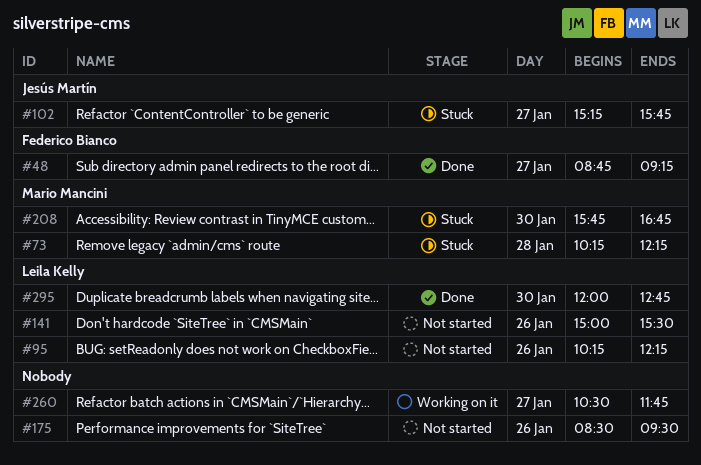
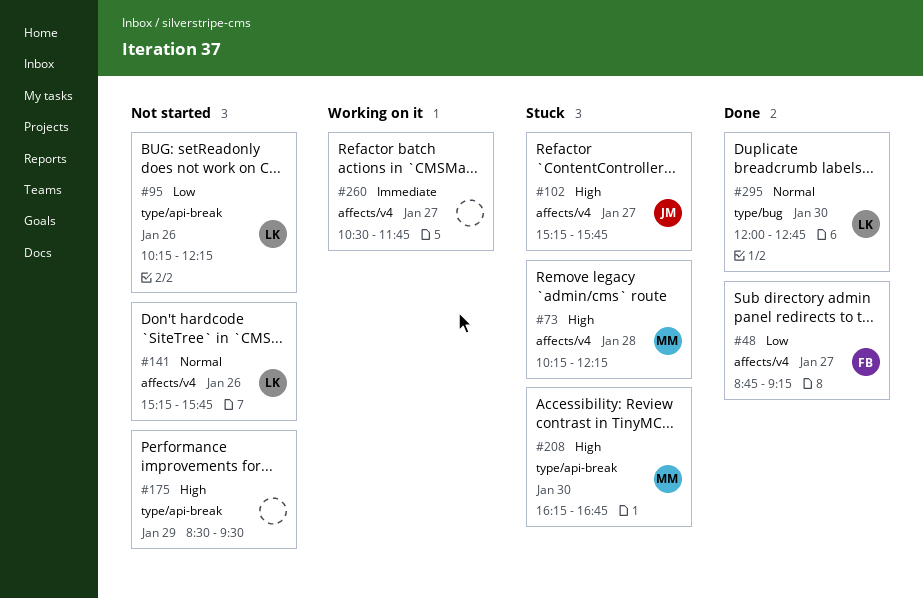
#141, begins: 15:00 -> 15:15
#141, ends: 15:30 -> 15:45
#175, day: Jan 26 -> Jan 29
#208, begins: 15:45 -> 16:15

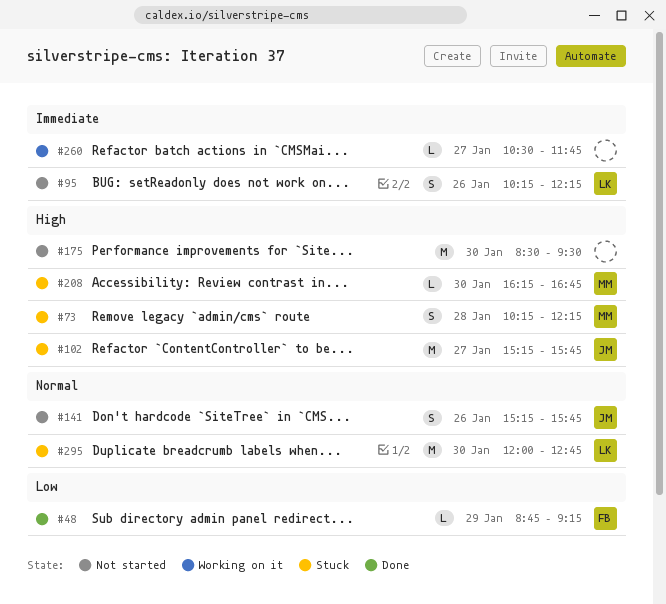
#48, day: Jan 27 -> Jan 29
#95, priority: Low -> Immediate
#141, owner: LK -> JM
#175, day: Jan 29 -> Jan 30
#295, status: Done -> Stuck

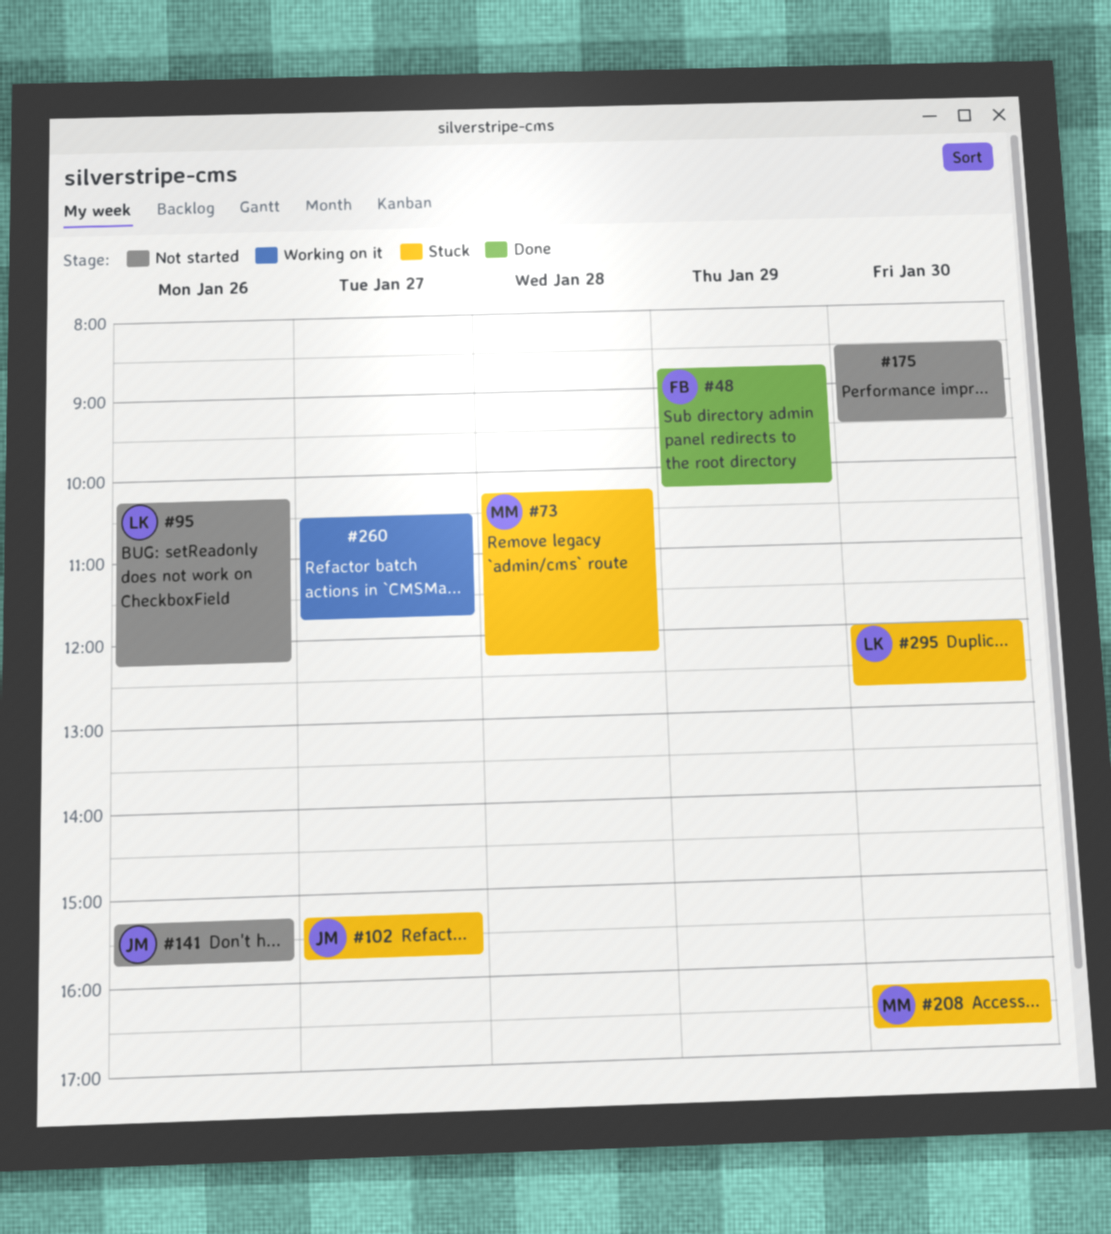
#48, ends: 09:15 -> 10:15

